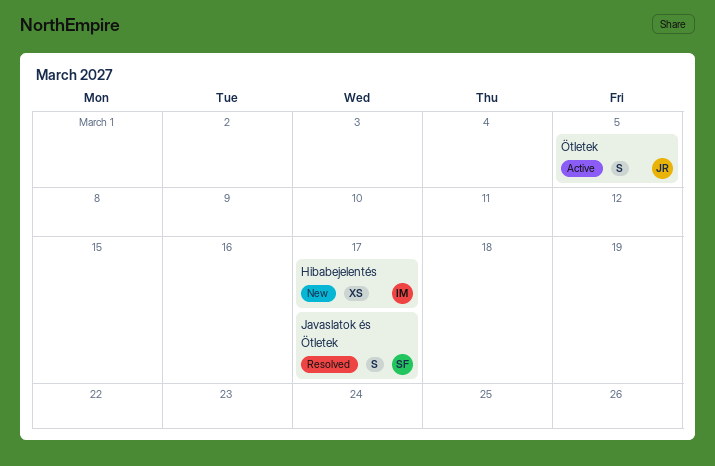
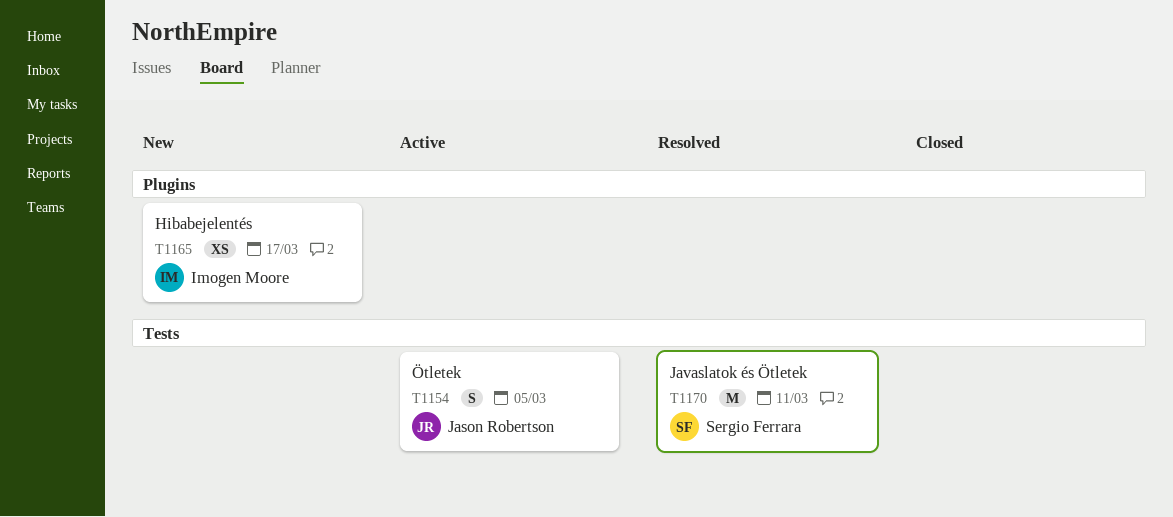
Javaslatok és Ötletek, estimate: S -> M
Javaslatok és Ötletek, due: Mar 17 -> Mar 11

